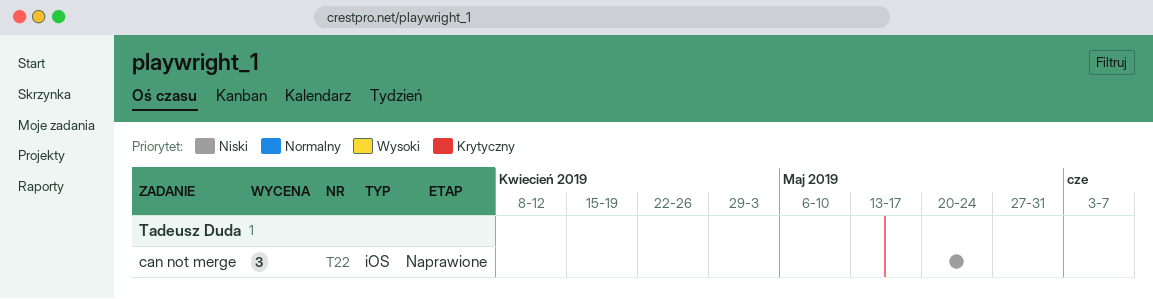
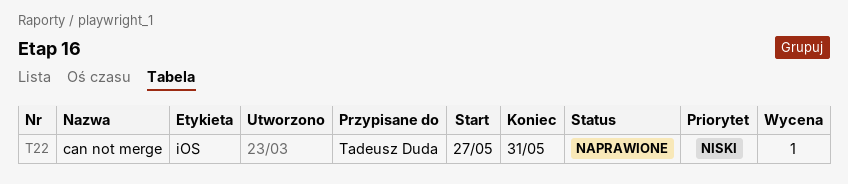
T22, estimate: 3 -> 1
T22, start: May 20 -> May 27
T22, due: May 24 -> May 31

